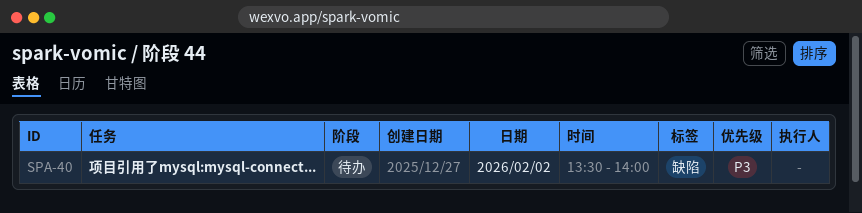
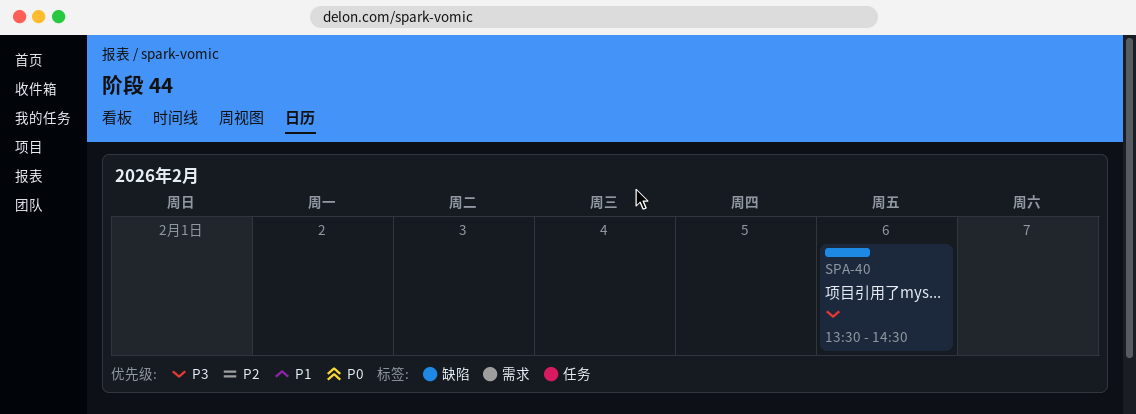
SPA-40, day: Feb 2 -> Feb 6
SPA-40, ends: 14:00 -> 14:30

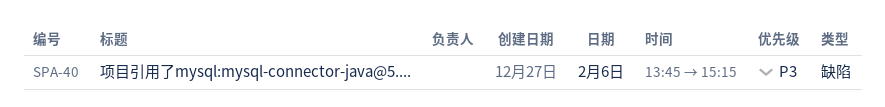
SPA-40, begins: 13:30 -> 13:45
SPA-40, ends: 14:30 -> 15:15

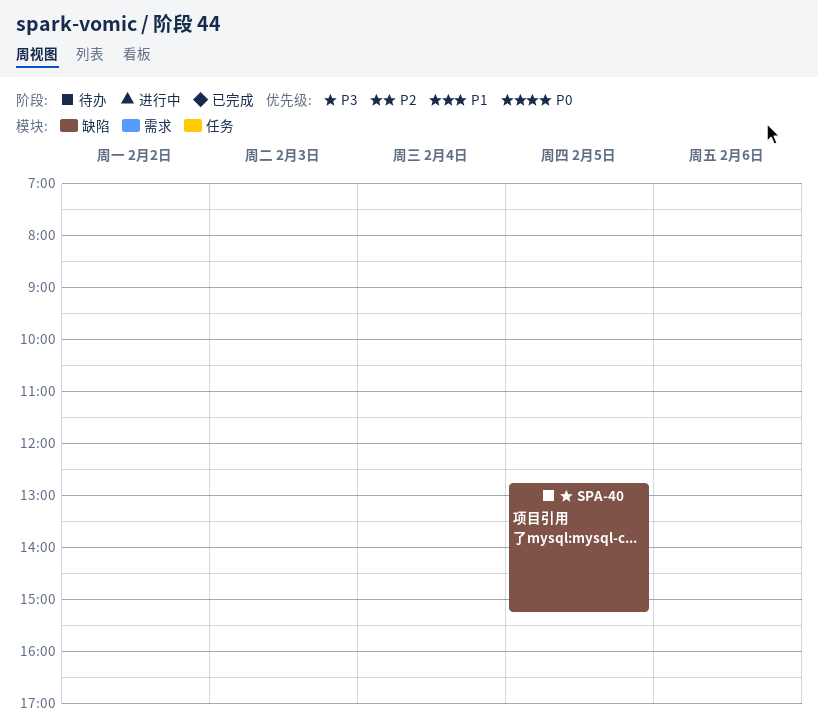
SPA-40, day: Feb 6 -> Feb 5
SPA-40, begins: 13:45 -> 12:45

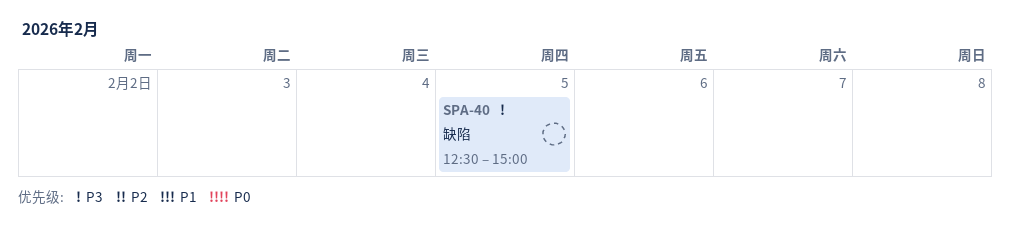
SPA-40, begins: 12:45 -> 12:30
SPA-40, ends: 15:15 -> 15:00

